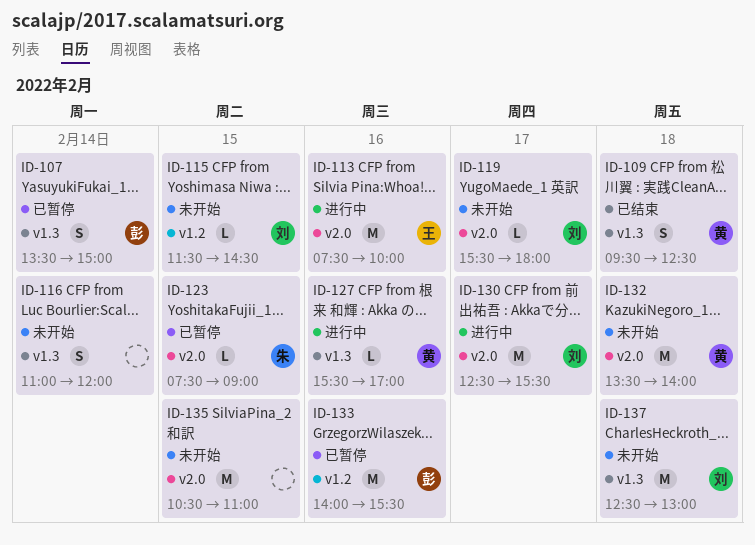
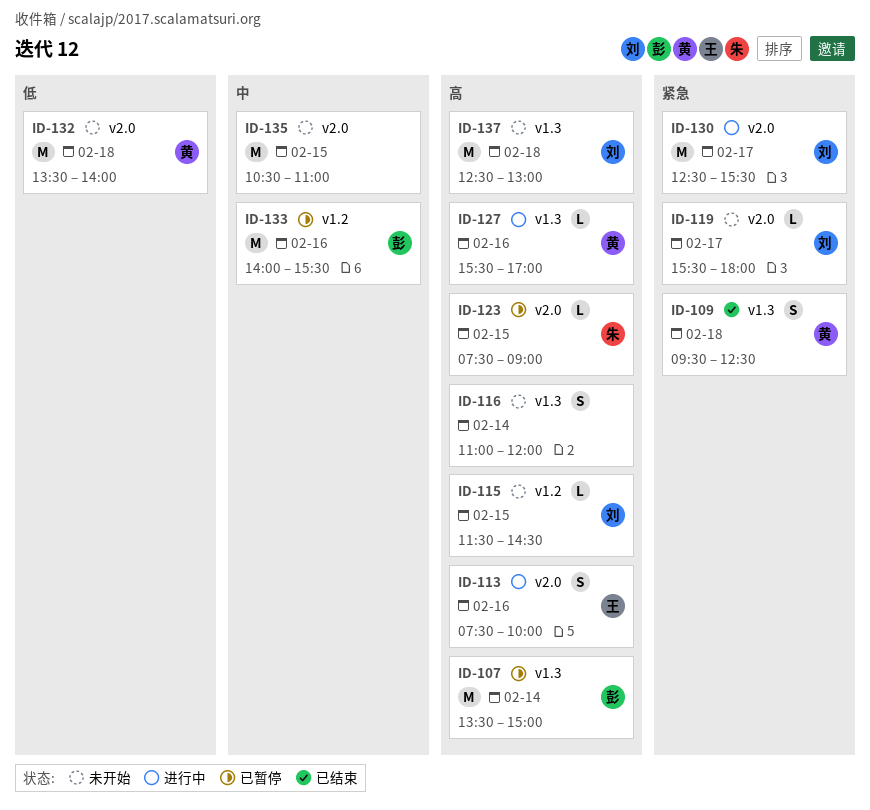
ID-107, estimate: S -> M
ID-113, estimate: M -> S

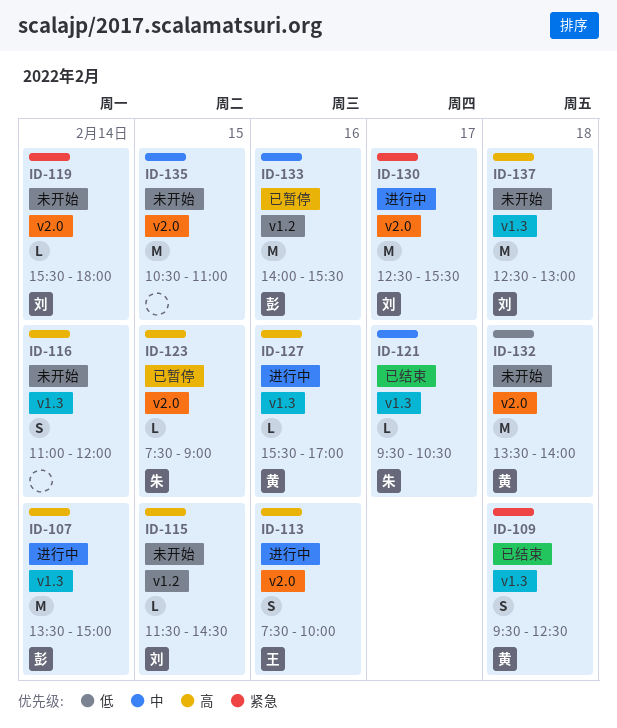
ID-107, status: 已暂停 -> 进行中
ID-119, day: Feb 17 -> Feb 14
ID-121: none -> present

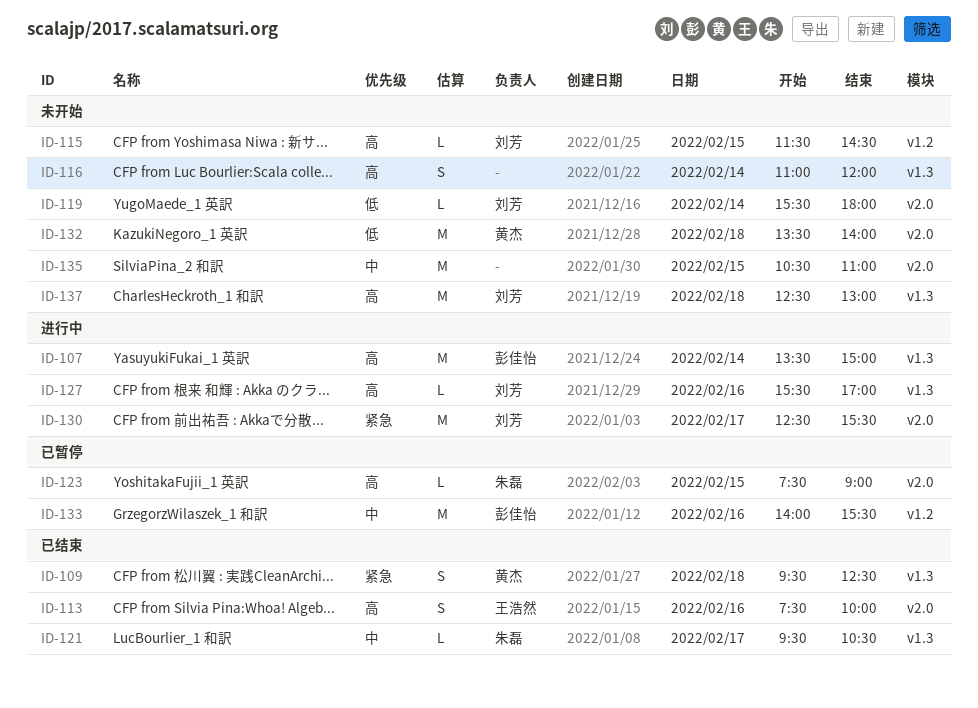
ID-113, status: 进行中 -> 已结束
ID-119, priority: 紧急 -> 低
ID-127, owner: 黄杰 -> 刘芳

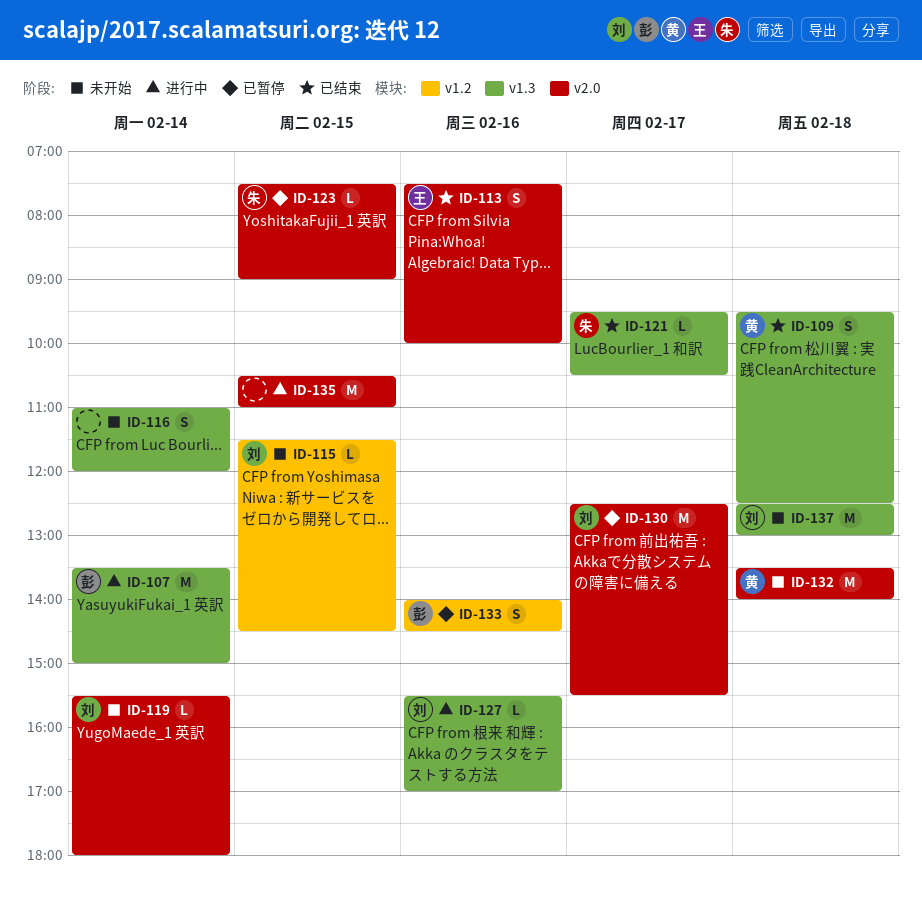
ID-130, status: 进行中 -> 已暂停
ID-133, estimate: M -> S
ID-133, ends: 15:30 -> 14:30
ID-135, status: 未开始 -> 进行中

